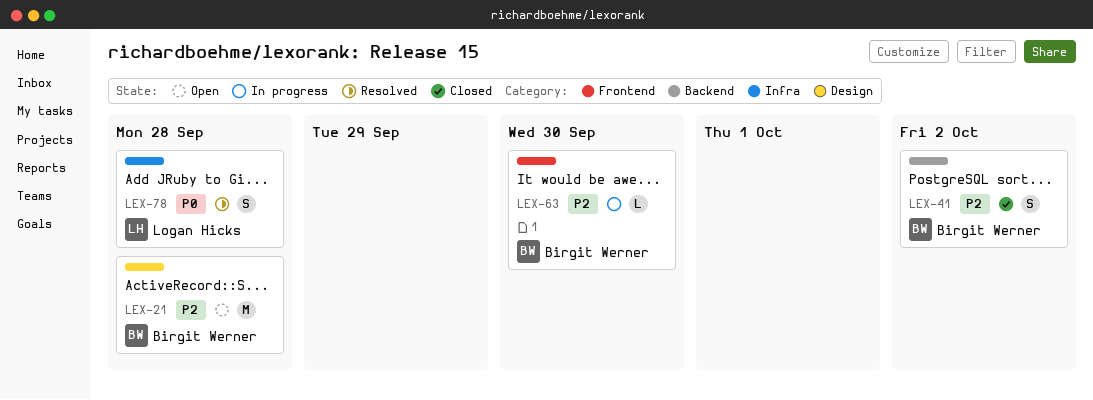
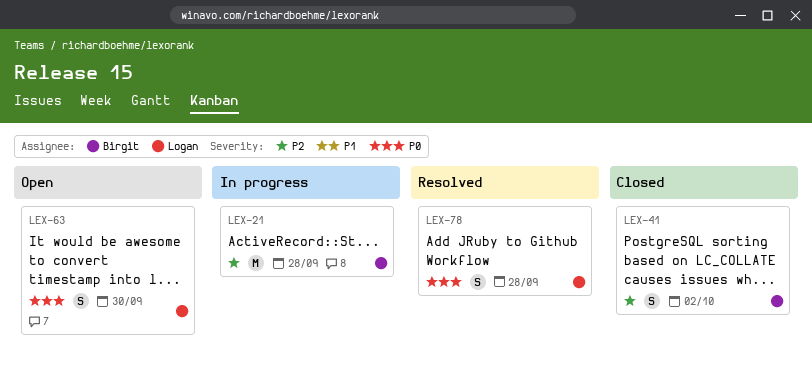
LEX-21, status: Open -> In progress
LEX-63, status: In progress -> Open
LEX-63, owner: Birgit Werner -> Logan Hicks
LEX-63, priority: P2 -> P0
LEX-63, estimate: L -> S

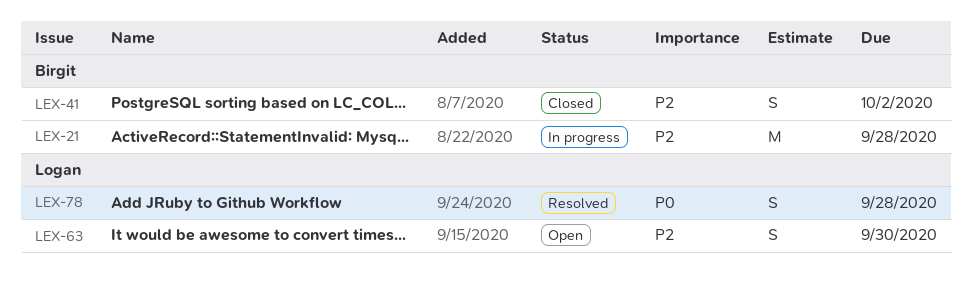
LEX-63, priority: P0 -> P2

